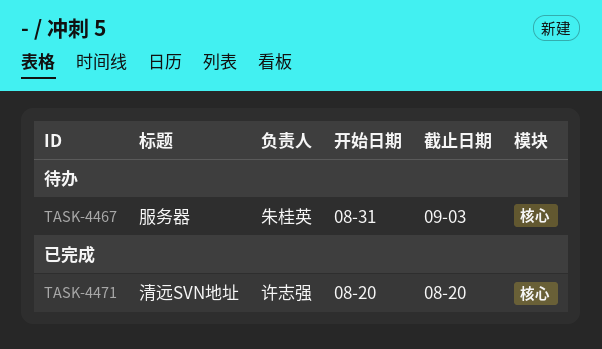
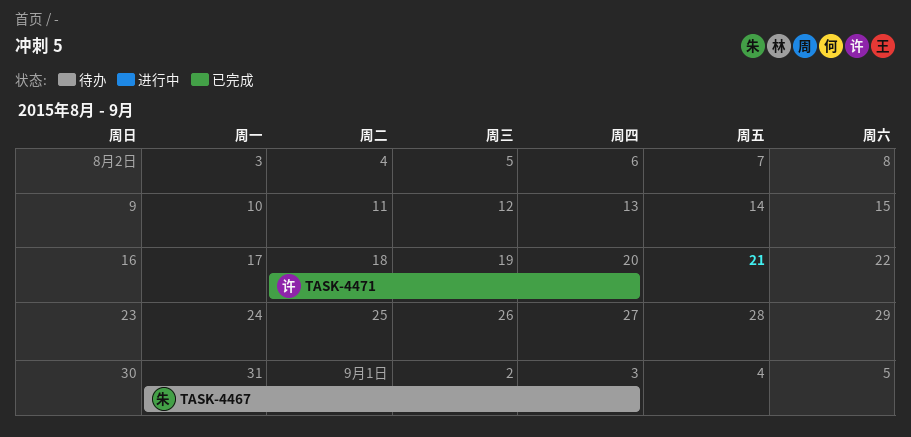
TASK-4471, start: Aug 20 -> Aug 18

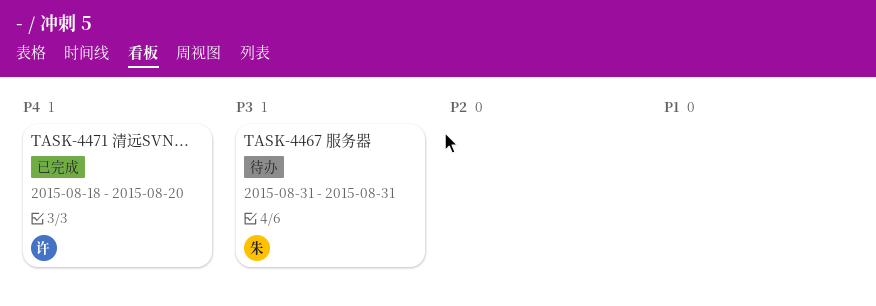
TASK-4467, due: Sep 3 -> Aug 31

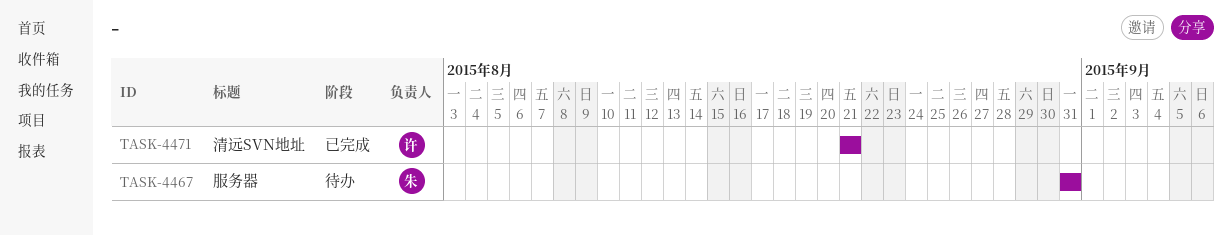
TASK-4471, start: Aug 18 -> Aug 21
TASK-4471, due: Aug 20 -> Aug 21

